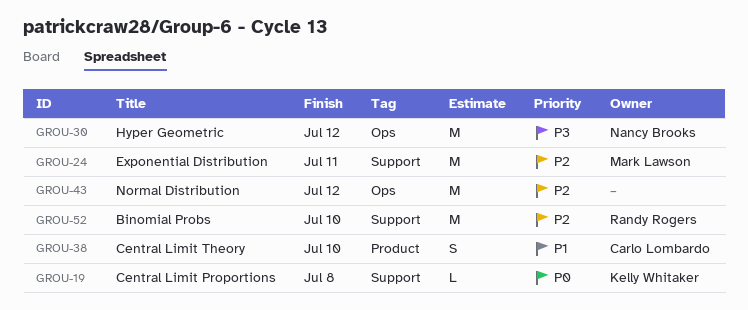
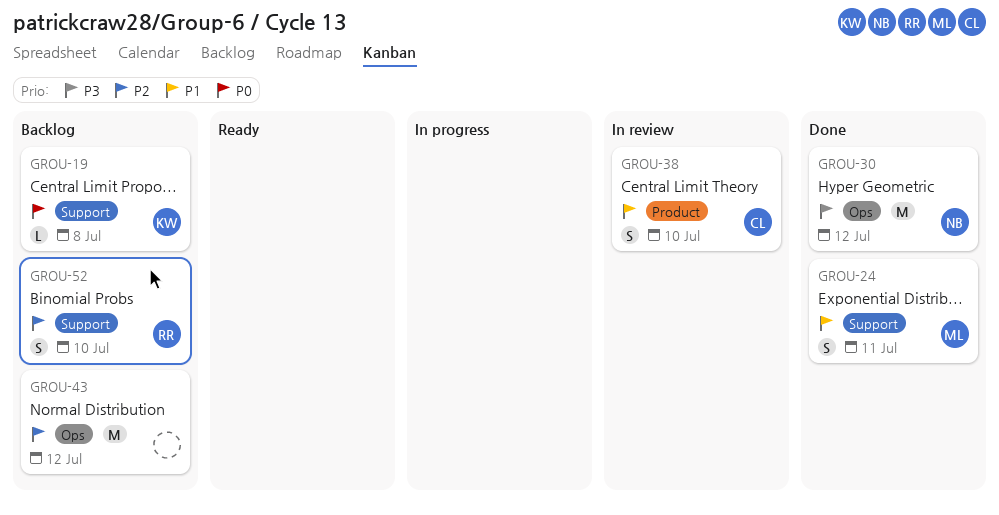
GROU-24, priority: P2 -> P1
GROU-24, estimate: M -> S
GROU-52, estimate: M -> S

